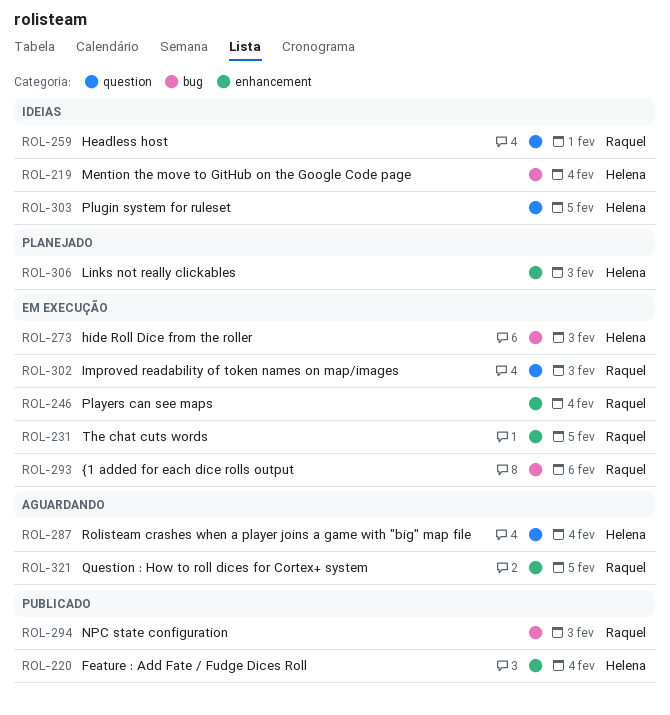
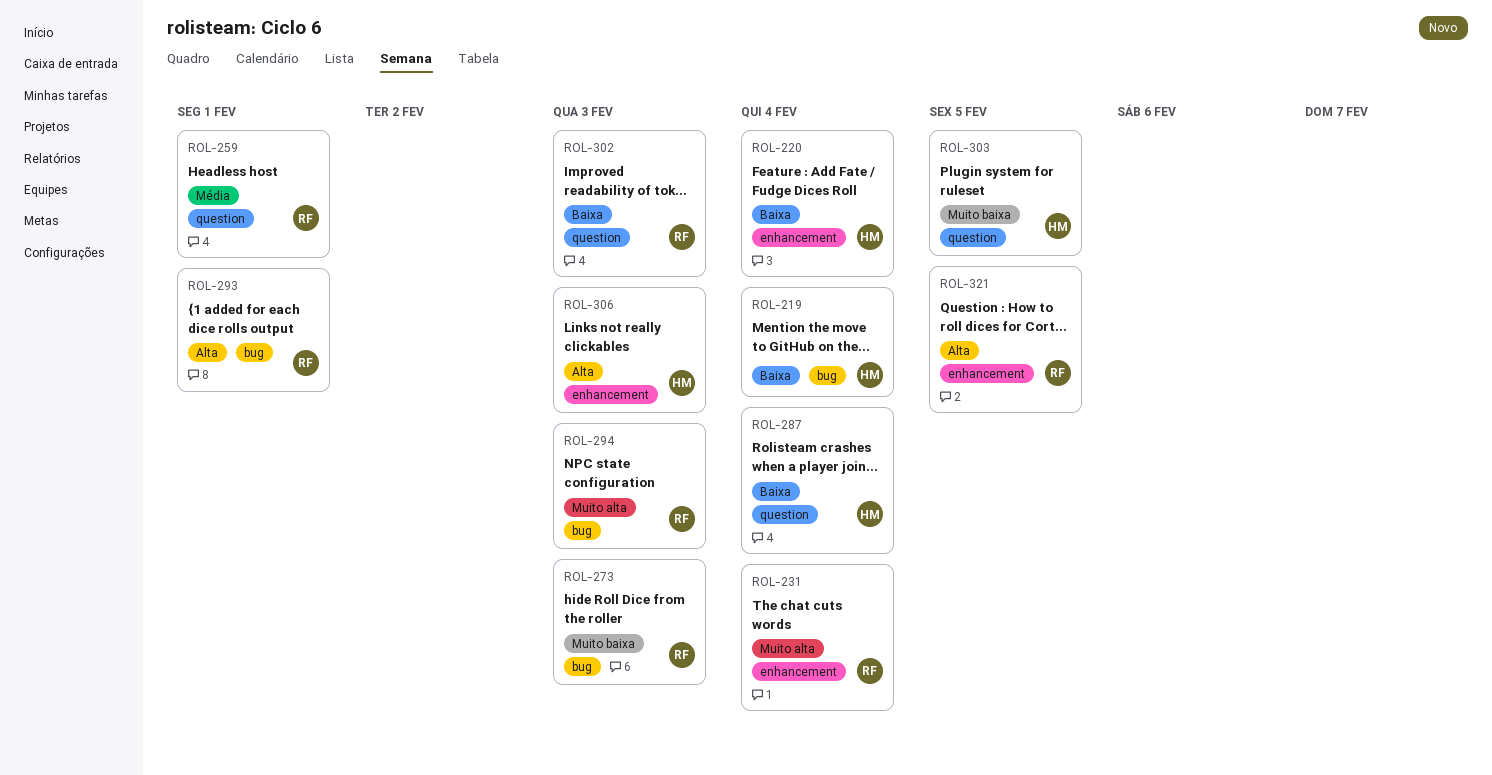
ROL-231, due: Feb 5 -> Feb 4
ROL-246: present -> none
ROL-273, owner: Helena -> Raquel
ROL-293, due: Feb 6 -> Feb 1

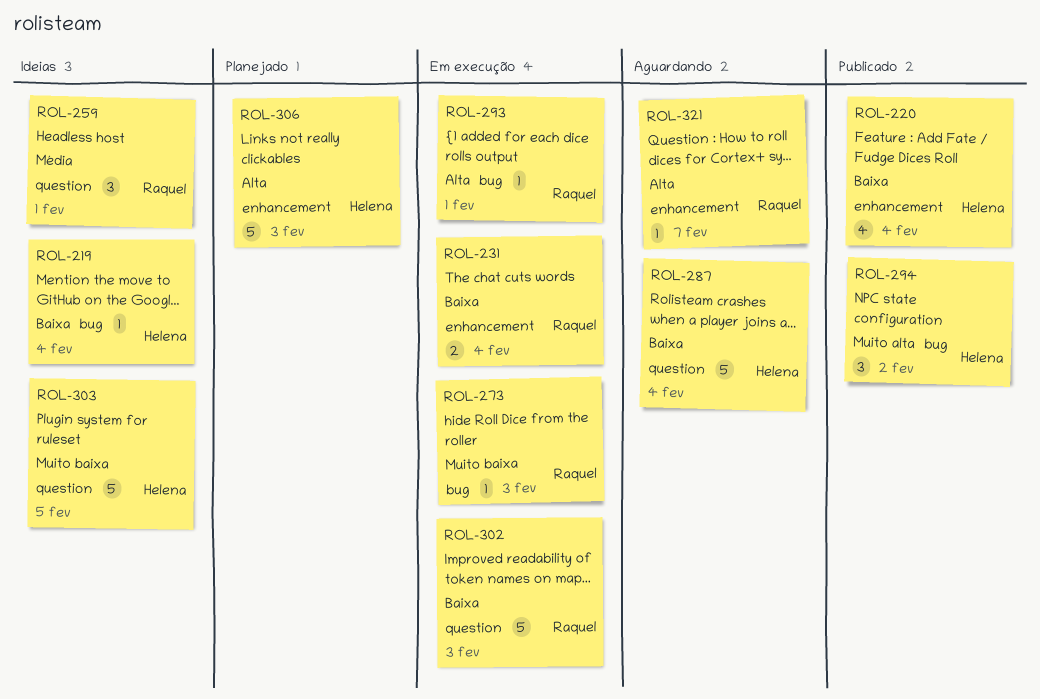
ROL-231, priority: Muito alta -> Baixa
ROL-294, owner: Raquel -> Helena
ROL-294, due: Feb 3 -> Feb 2
ROL-321, due: Feb 5 -> Feb 7

